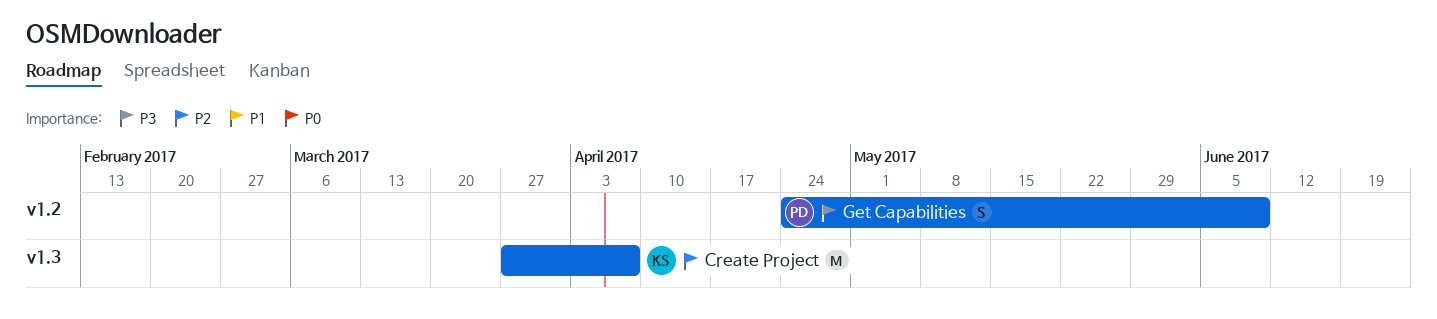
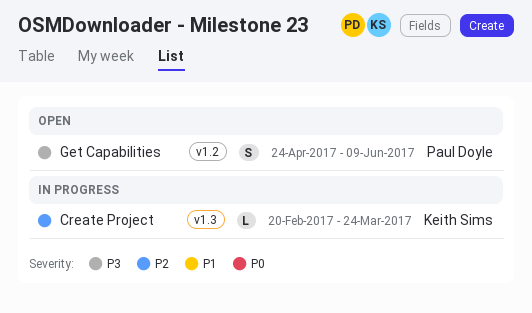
Create Project, estimate: M -> L
Create Project, start: Mar 27 -> Feb 20
Create Project, due: Apr 7 -> Mar 24

